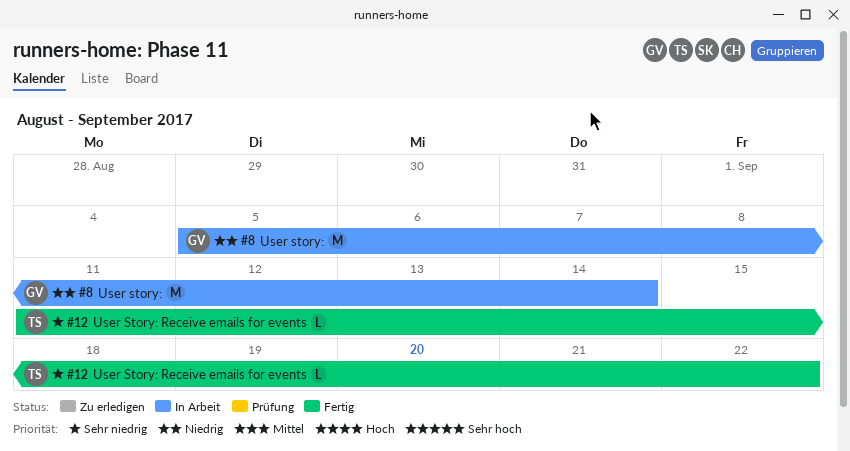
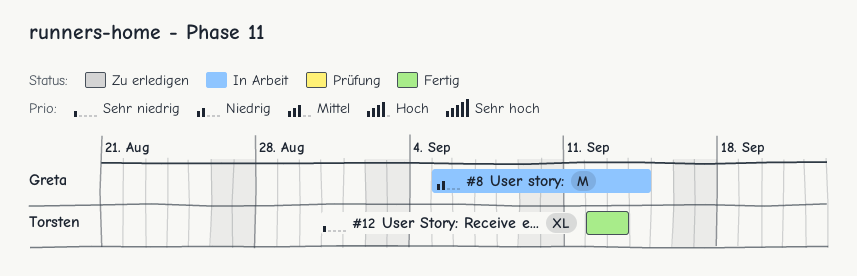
#12, estimate: L -> XL
#12, start: Sep 11 -> Sep 12
#12, due: Sep 22 -> Sep 13

